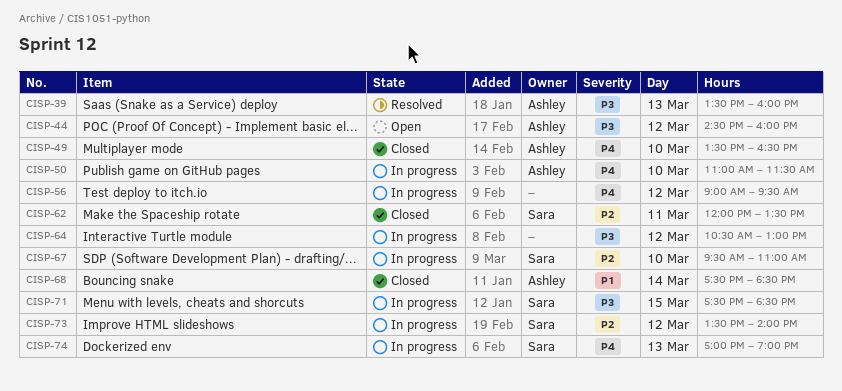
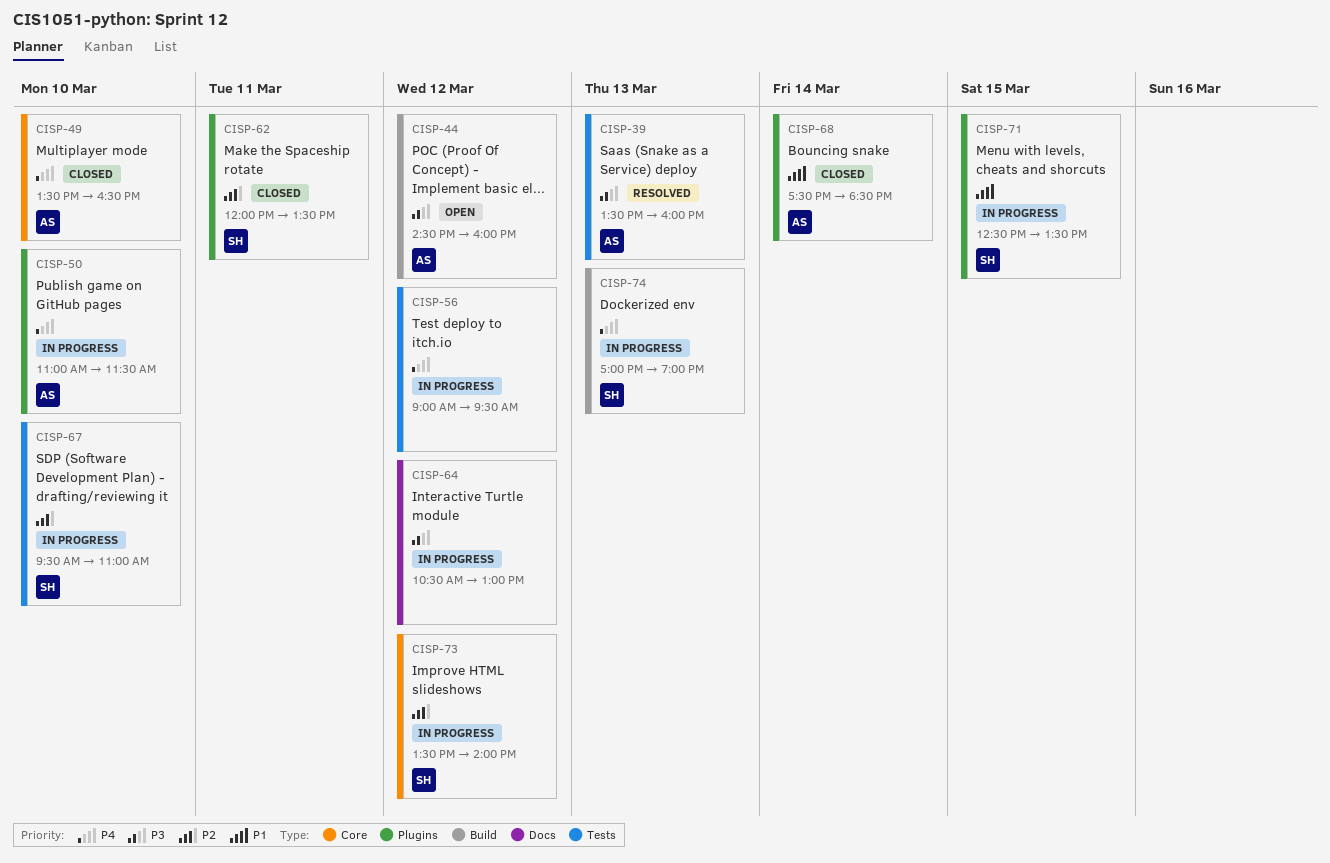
CISP-71, priority: P3 -> P1
CISP-71, begins: 17:30 -> 12:30
CISP-71, ends: 18:30 -> 13:30

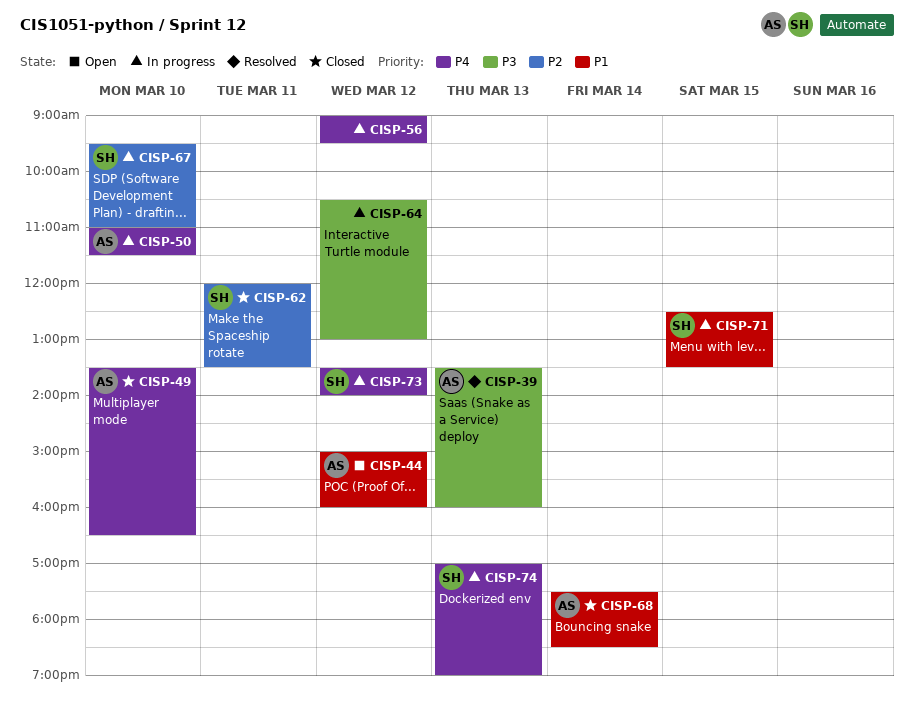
CISP-44, priority: P3 -> P1
CISP-44, begins: 14:30 -> 15:00
CISP-73, priority: P2 -> P4

